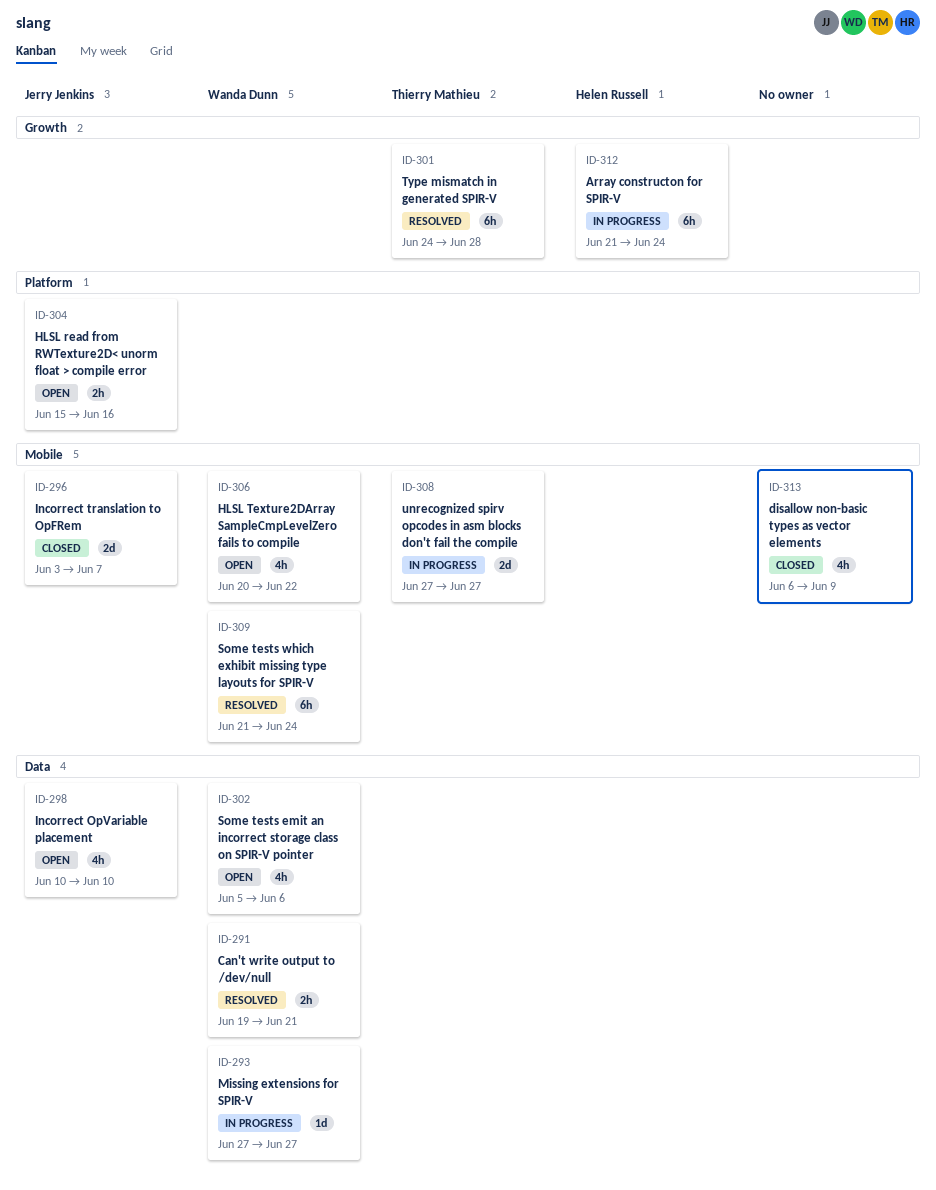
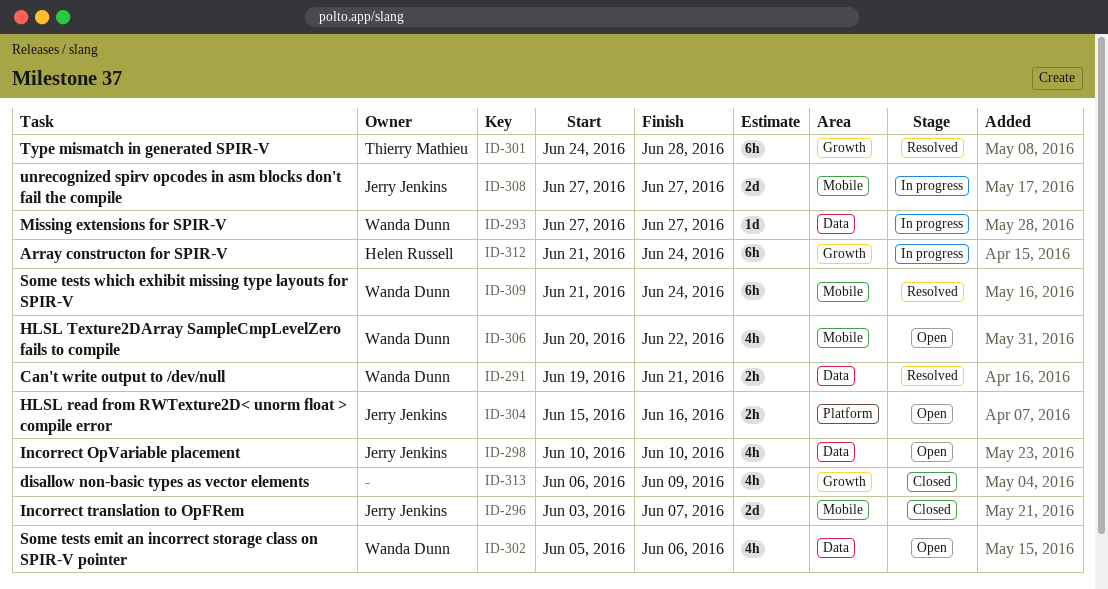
ID-308, owner: Thierry Mathieu -> Jerry Jenkins
ID-313, label: Mobile -> Growth

